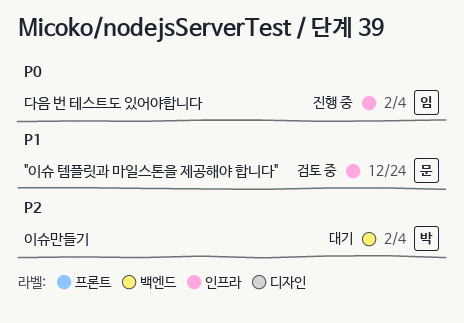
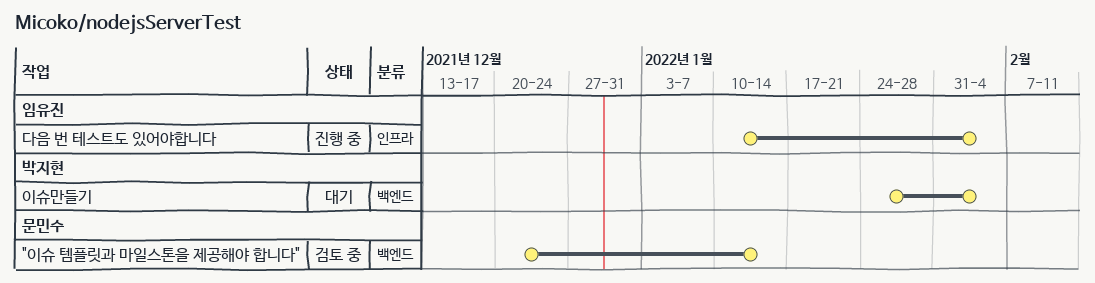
"이슈 템플릿과 마일스톤을 제공해야 합니다", label: 인프라 -> 백엔드
"이슈 템플릿과 마일스톤을 제공해야 합니다", due: Dec 24 -> Jan 14

